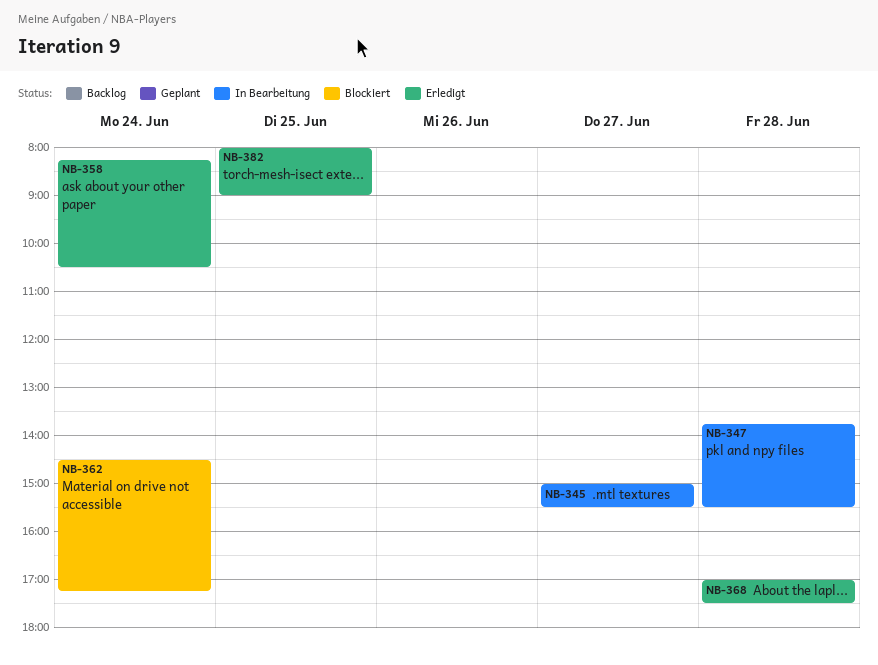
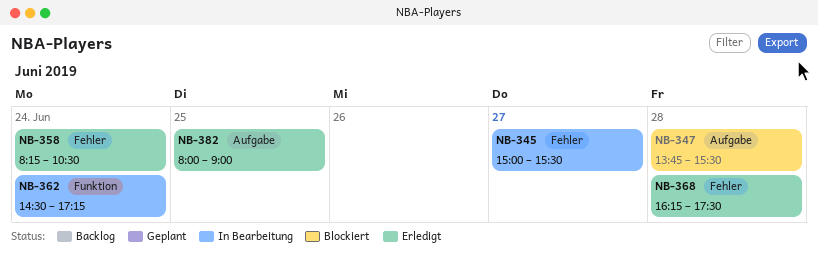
NB-347, status: In Bearbeitung -> Blockiert
NB-362, status: Blockiert -> In Bearbeitung
NB-368, begins: 17:00 -> 16:15

